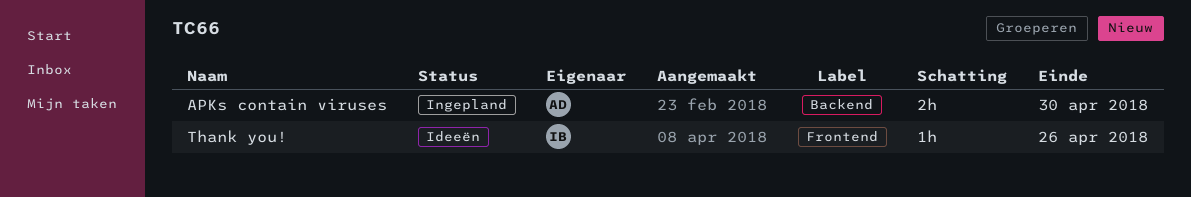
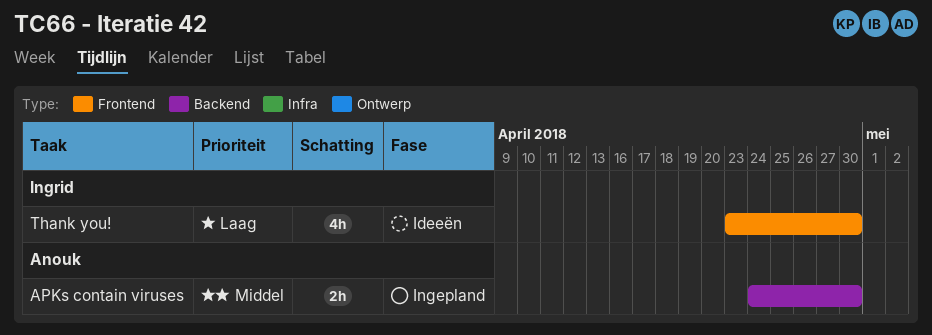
Thank you!, estimate: 1h -> 4h
Thank you!, due: Apr 26 -> Apr 30

